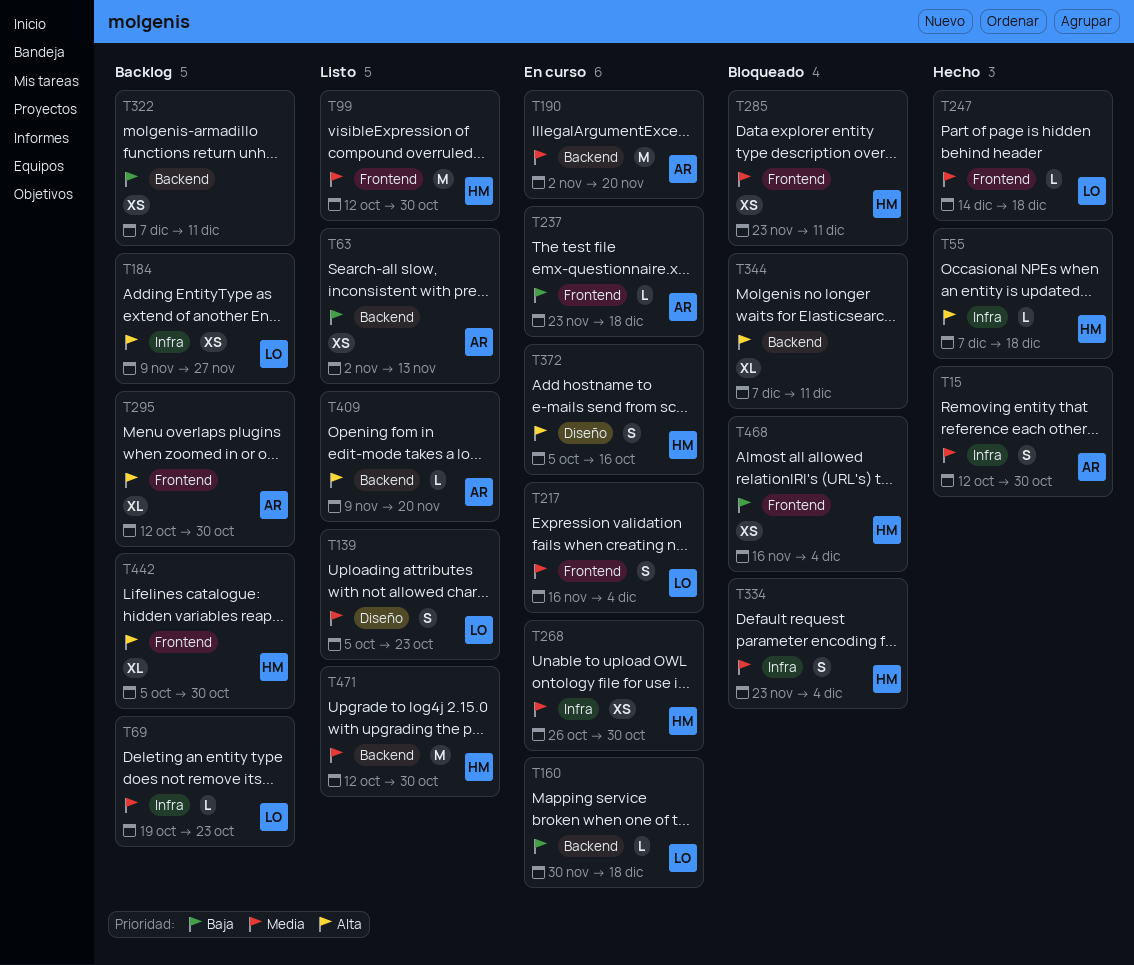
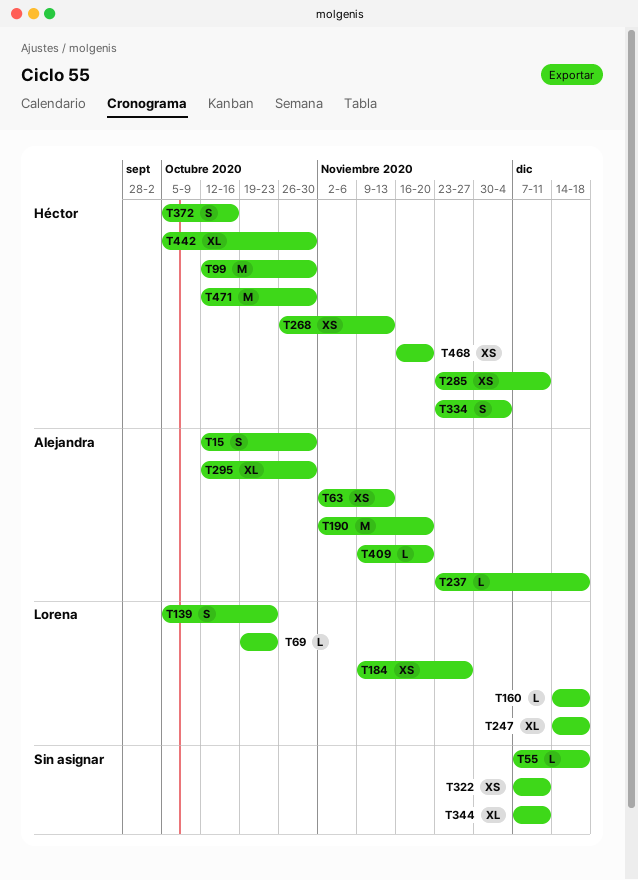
T55, owner: Héctor -> none
T160, start: Nov 30 -> Dec 14
T217: present -> none
T247, estimate: L -> XL
T268, due: Oct 30 -> Nov 13
T468, due: Dec 4 -> Nov 20

